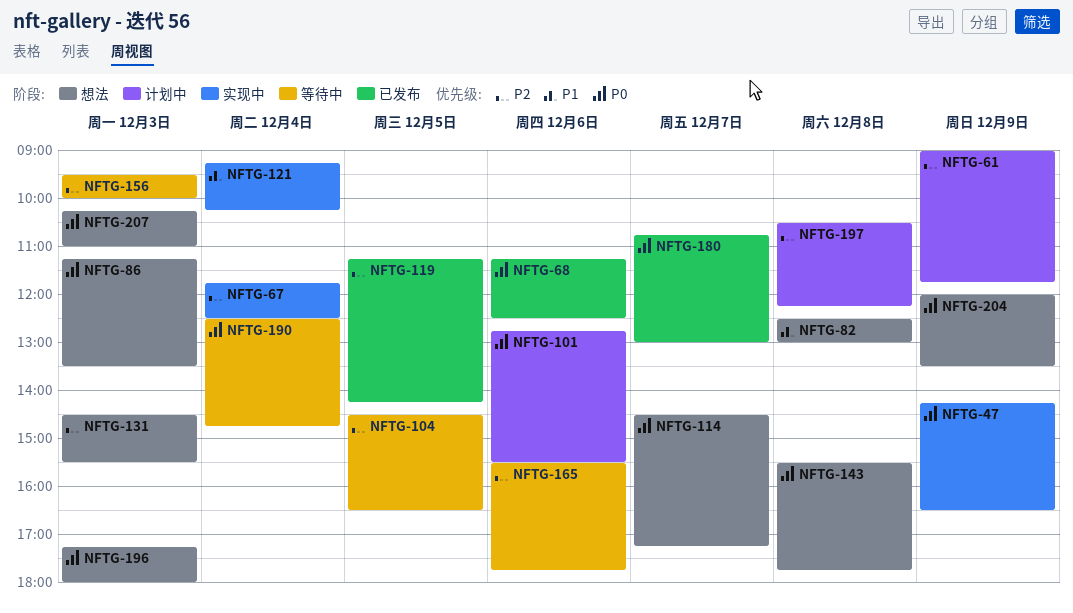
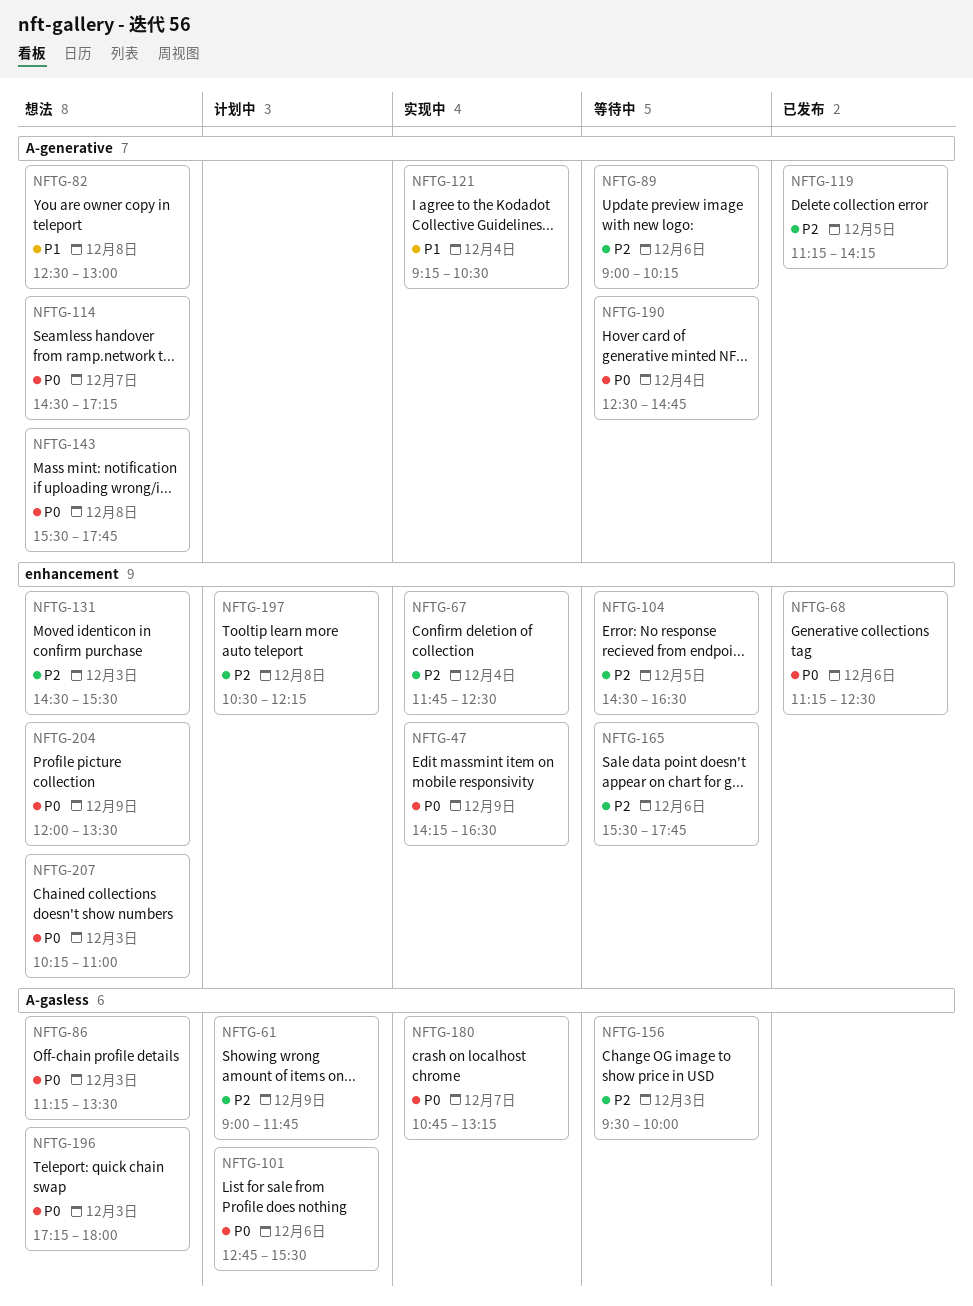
NFTG-89: none -> present
NFTG-121, ends: 10:15 -> 10:30
NFTG-180, status: 已发布 -> 实现中
NFTG-180, ends: 13:00 -> 13:15

